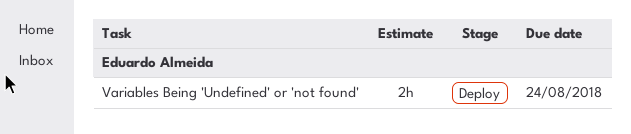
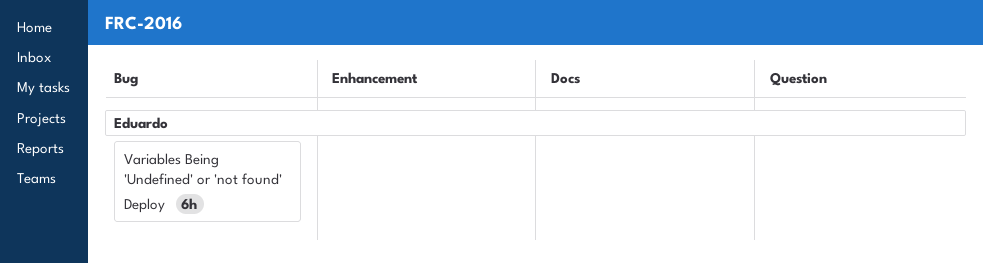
Variables Being 'Undefined' or 'not found', estimate: 2h -> 6h

